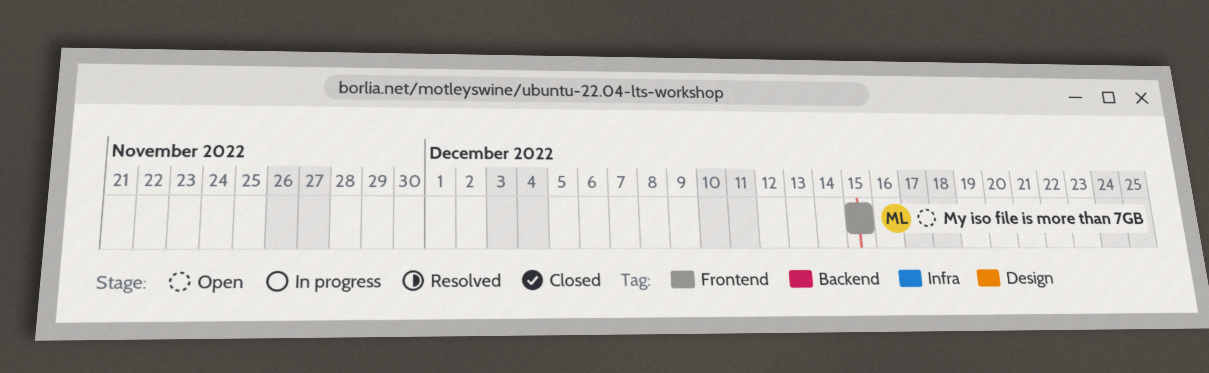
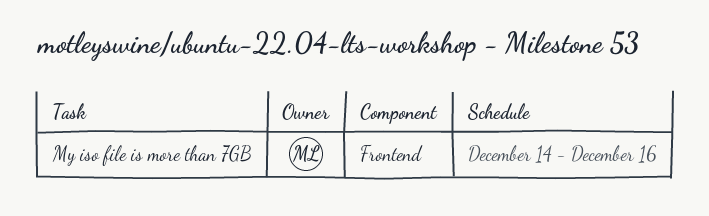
My iso file is more than 7GB, start: Dec 15 -> Dec 14
My iso file is more than 7GB, due: Dec 15 -> Dec 16

